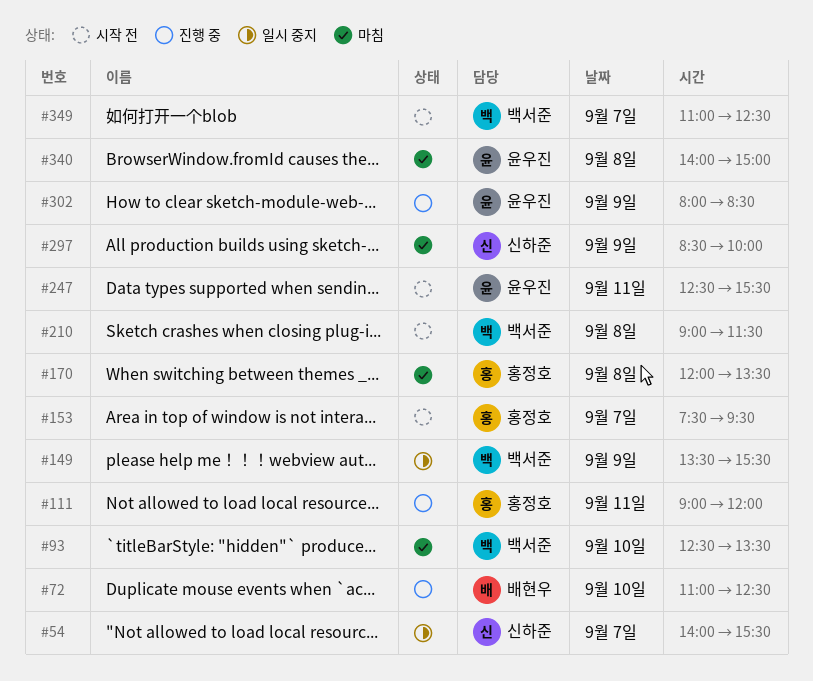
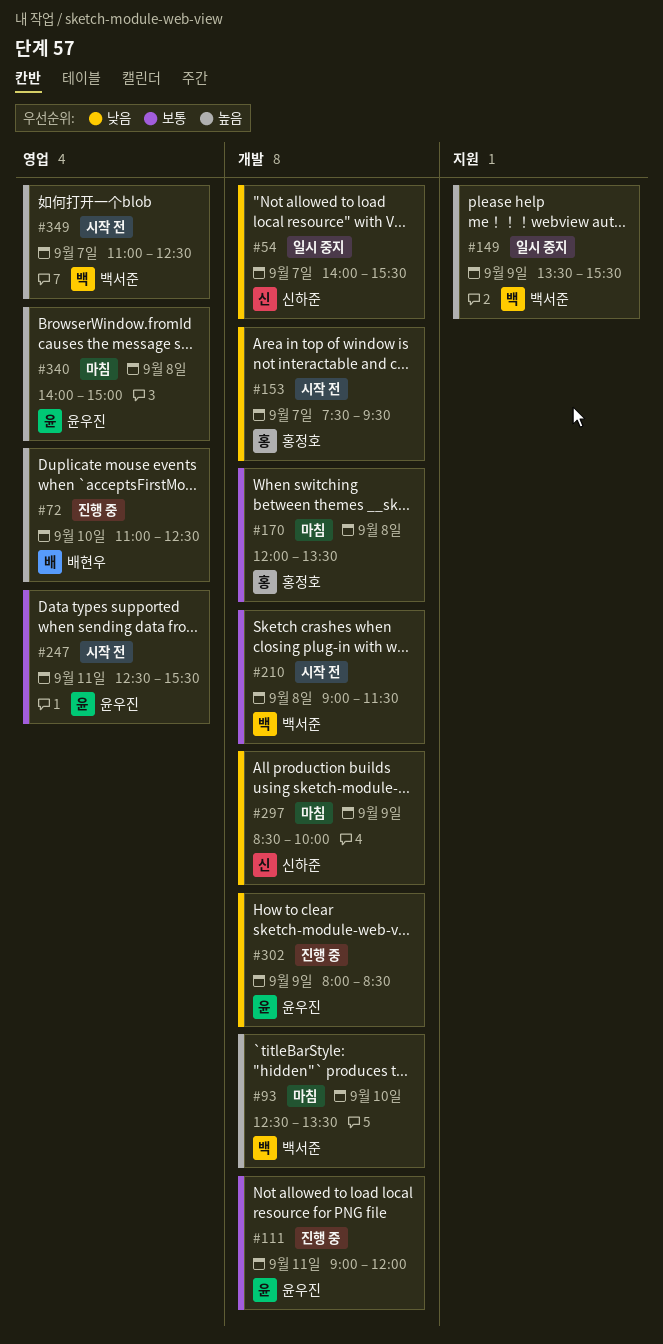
#111, owner: 홍정호 -> 윤우진

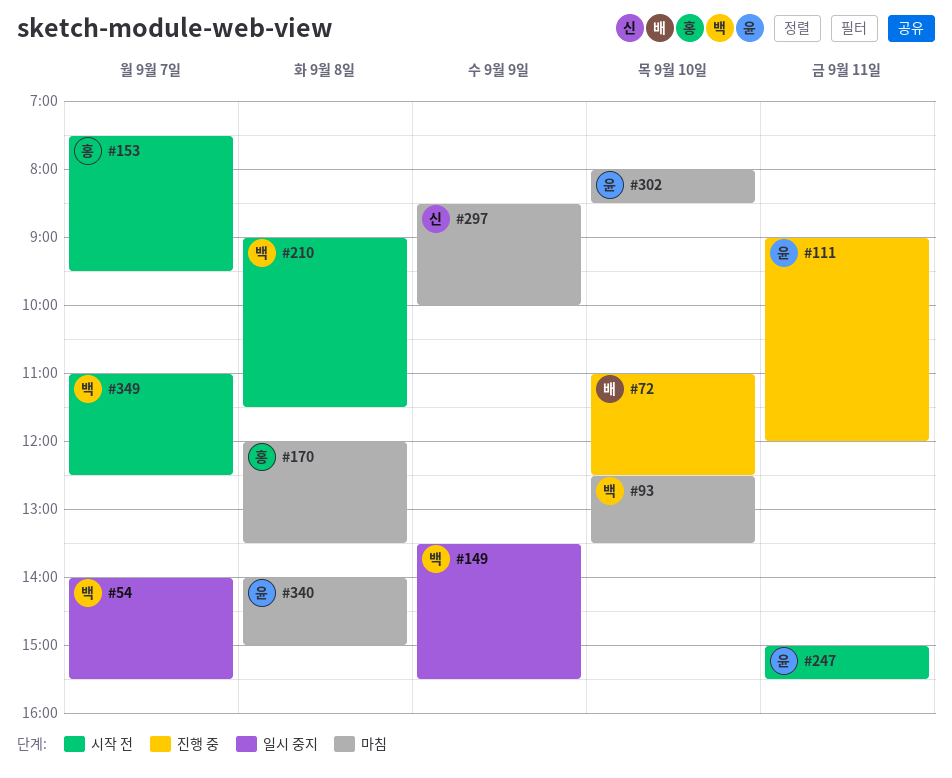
#54, owner: 신하준 -> 백서준
#247, begins: 12:30 -> 15:00
#302, status: 진행 중 -> 마침
#302, day: Sep 9 -> Sep 10

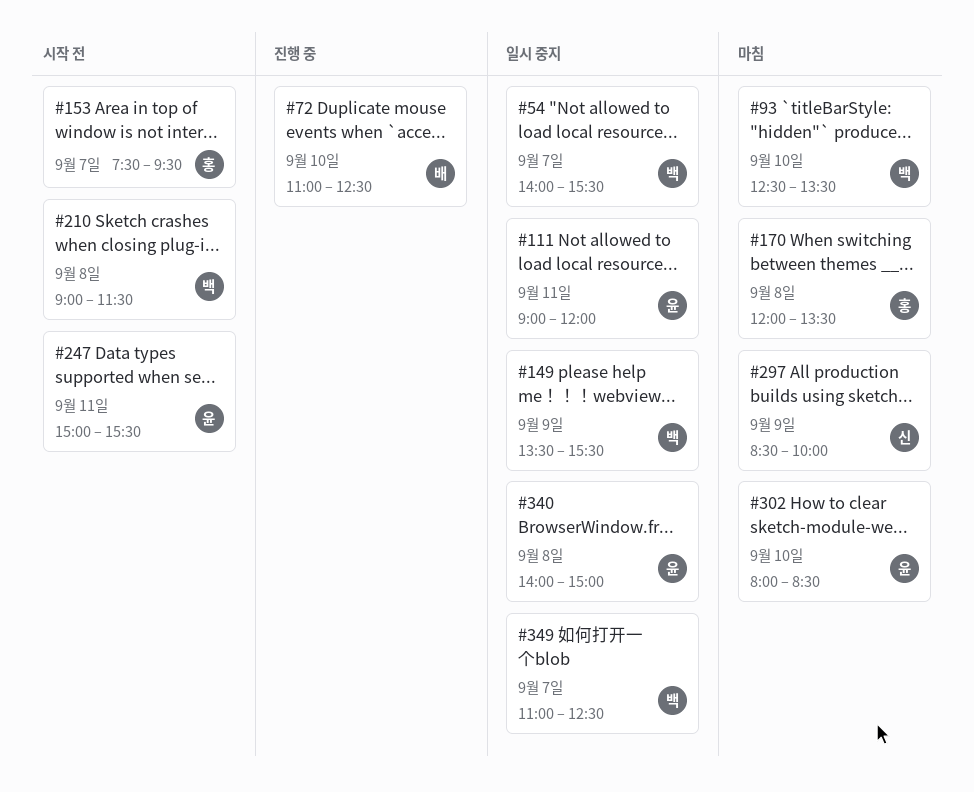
#111, status: 진행 중 -> 일시 중지
#340, status: 마침 -> 일시 중지
#349, status: 시작 전 -> 일시 중지

